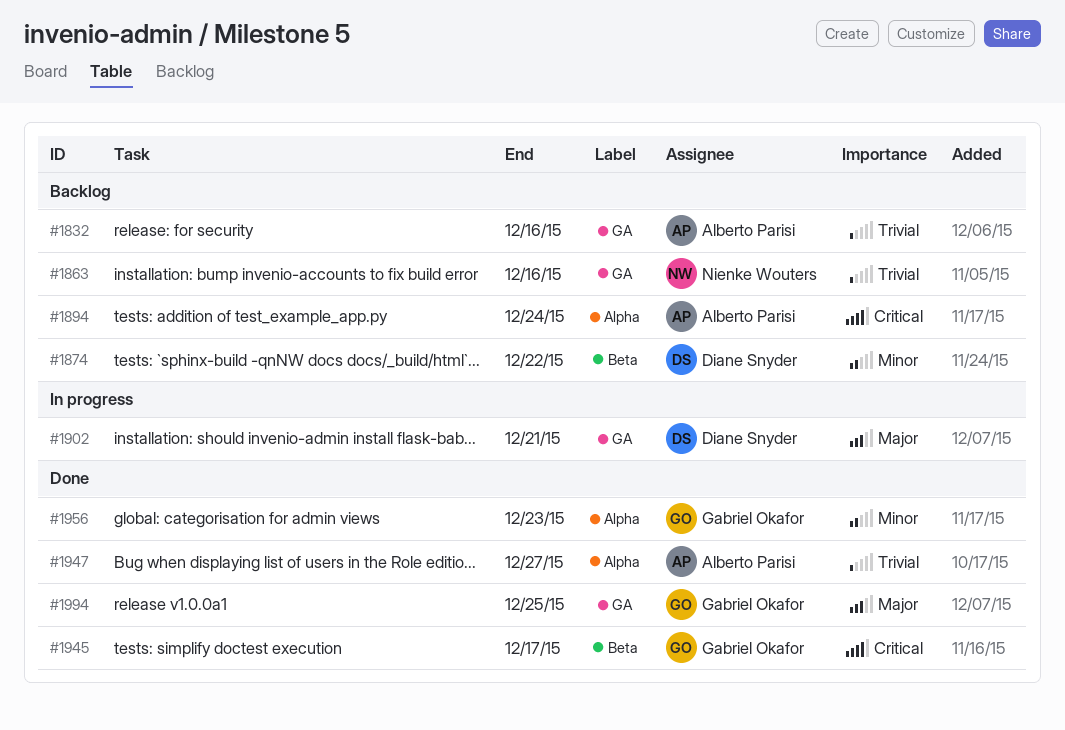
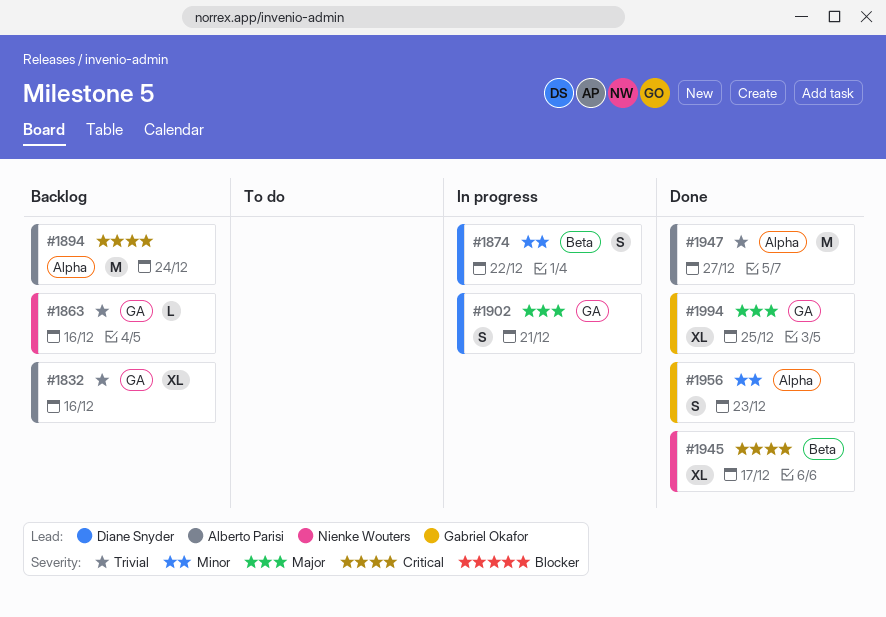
#1874, status: Backlog -> In progress
#1945, owner: Gabriel Okafor -> Nienke Wouters

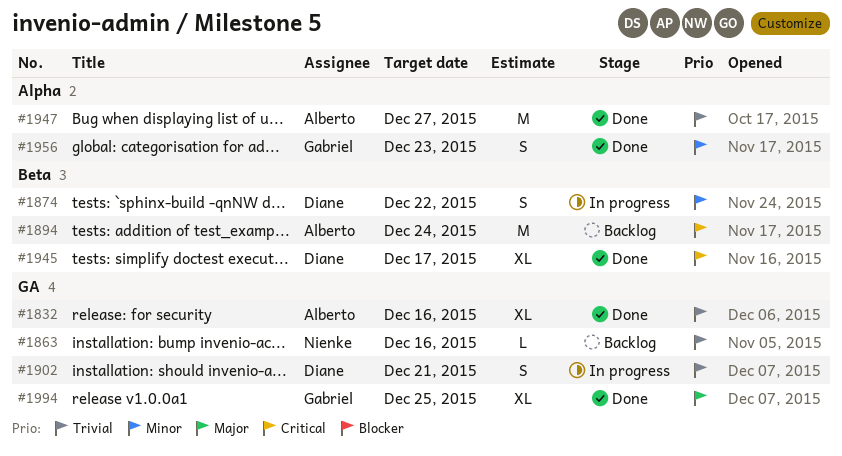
#1832, status: Backlog -> Done
#1894, label: Alpha -> Beta
#1902, priority: Major -> Trivial
#1945, owner: Nienke Wouters -> Diane Snyder

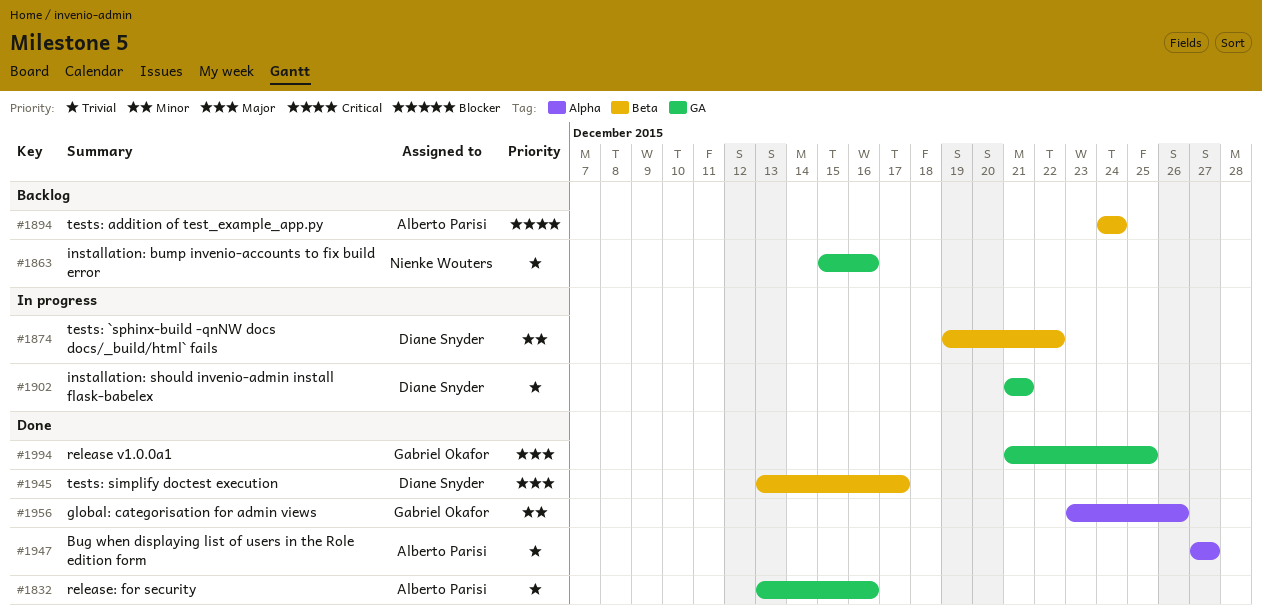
#1945, priority: Critical -> Major
#1956, due: Dec 23 -> Dec 26

